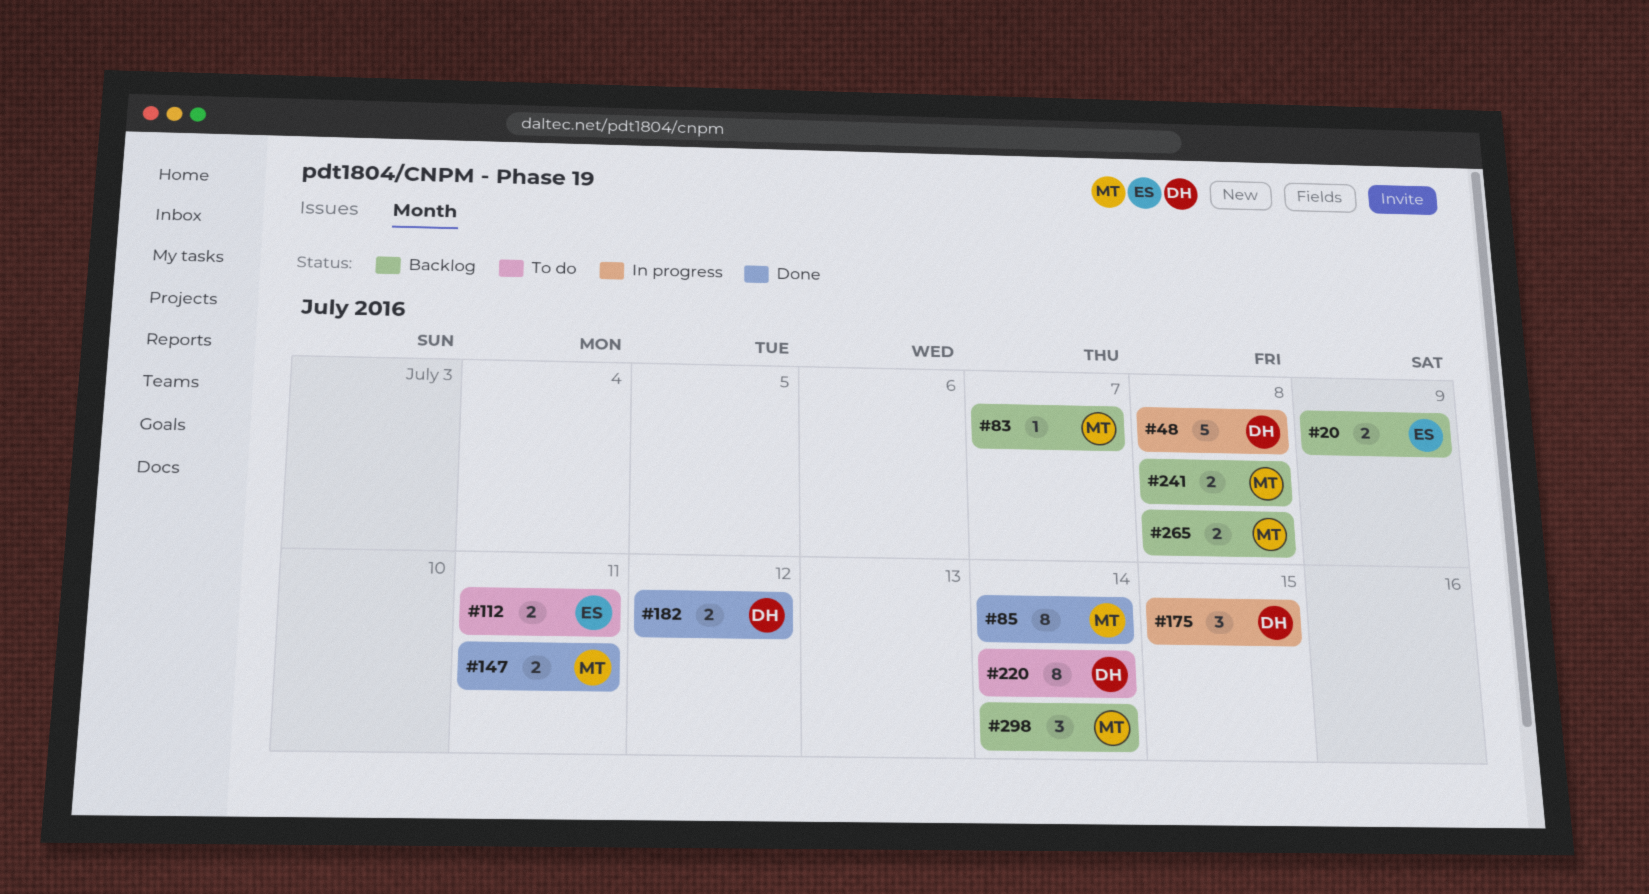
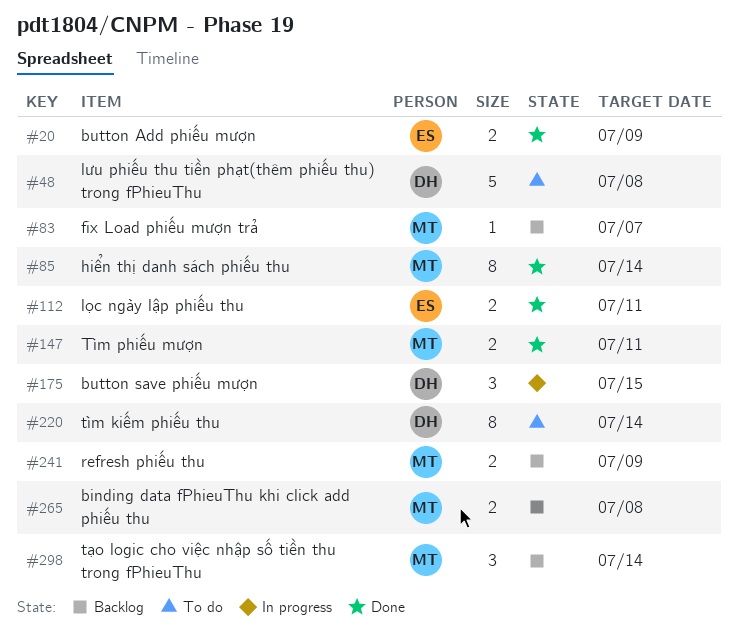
#20, status: Backlog -> Done
#48, status: In progress -> To do
#112, status: To do -> Done
#182: present -> none
#241, due: Jul 8 -> Jul 9

